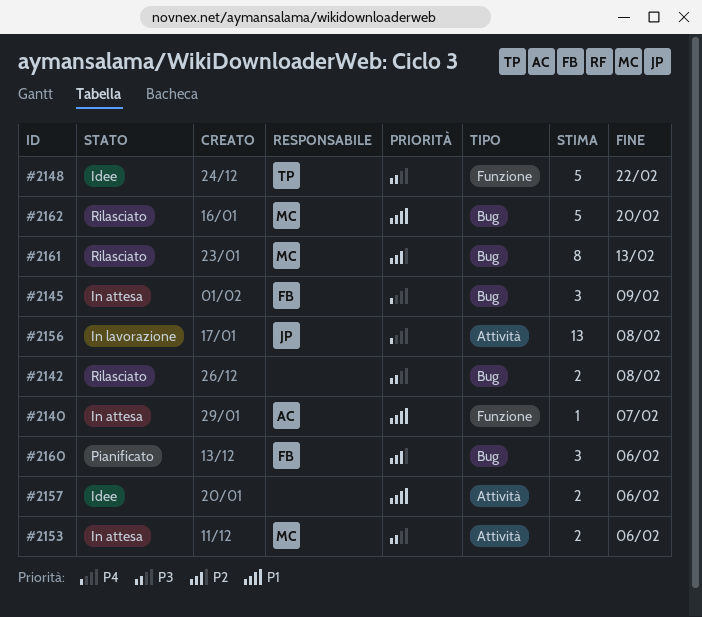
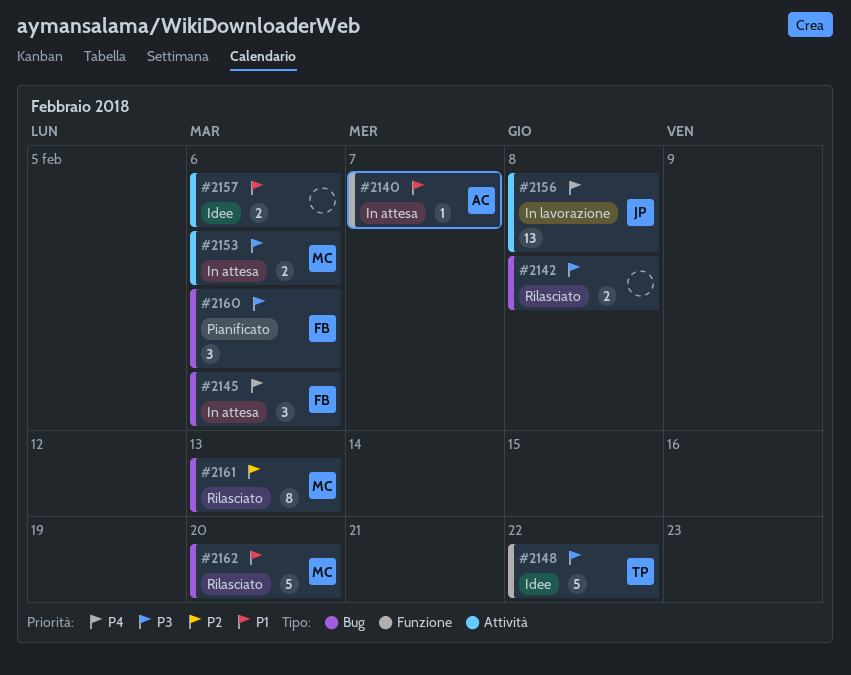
#2145, due: Feb 9 -> Feb 6
#2160, priority: P2 -> P3

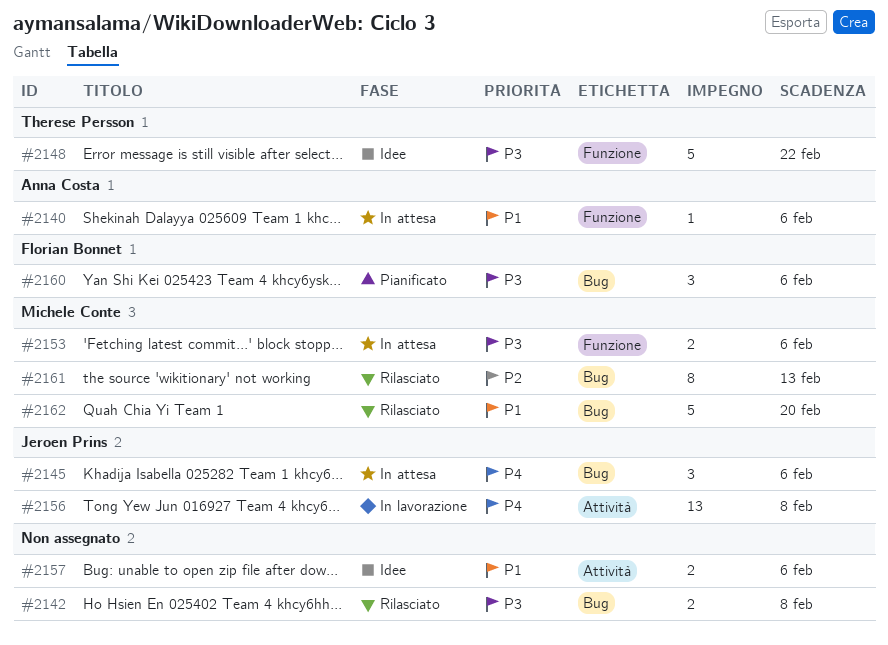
#2140, due: Feb 7 -> Feb 6
#2145, owner: Florian Bonnet -> Jeroen Prins
#2153, label: Attività -> Funzione

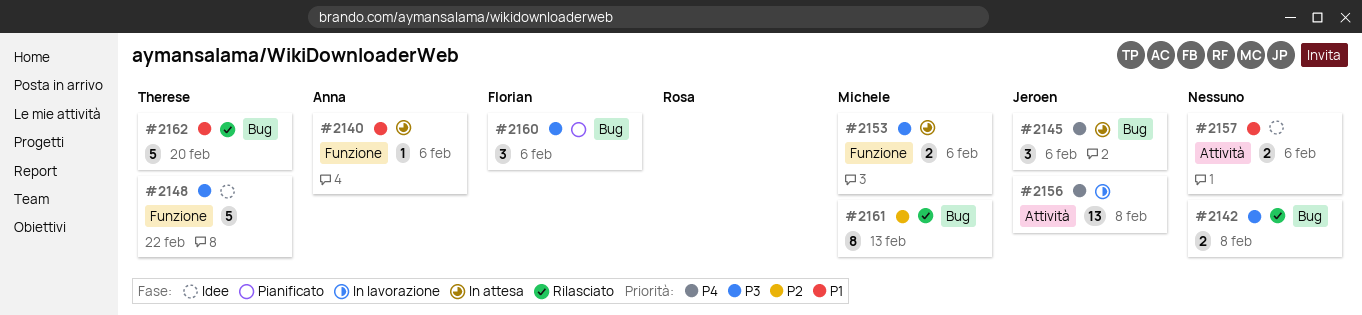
#2162, owner: Michele Conte -> Therese Persson

